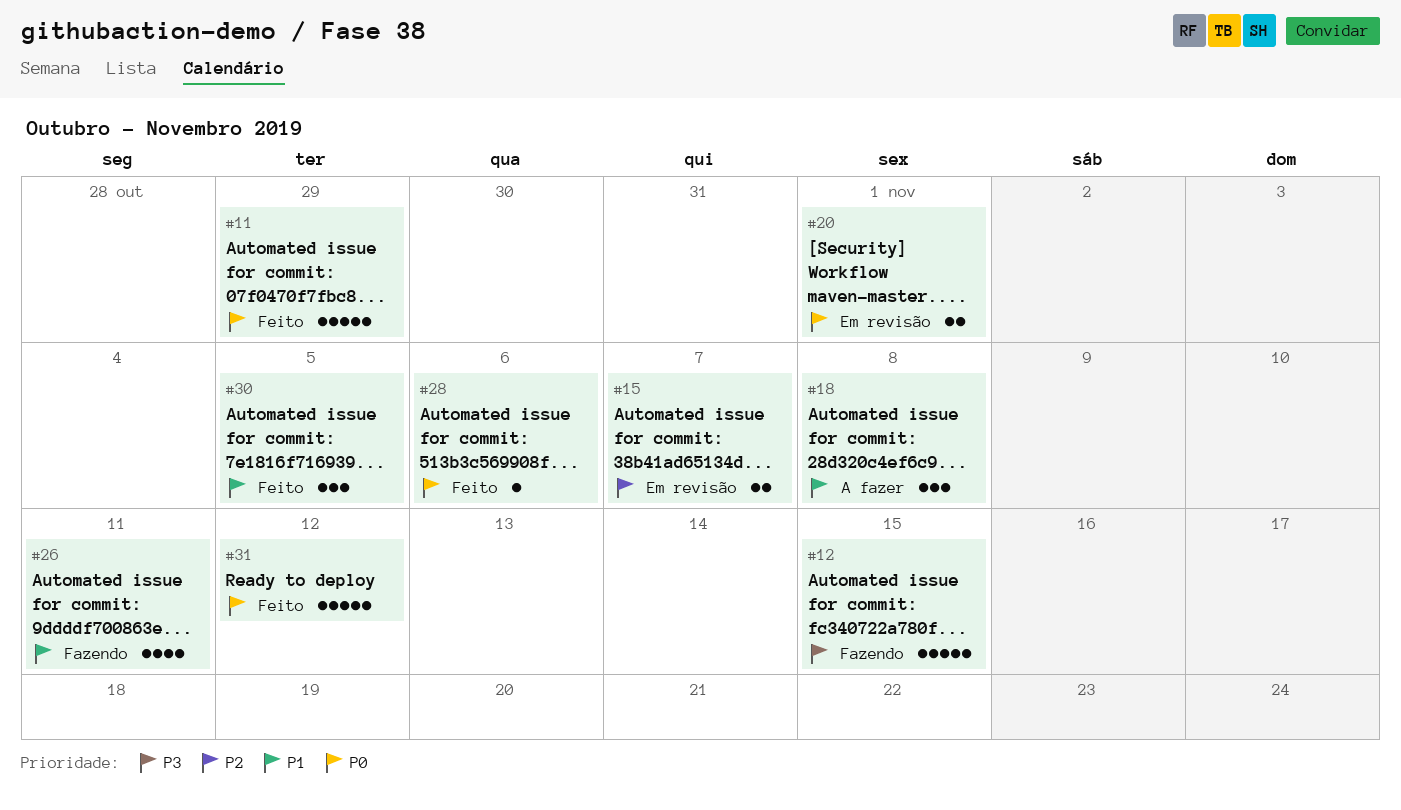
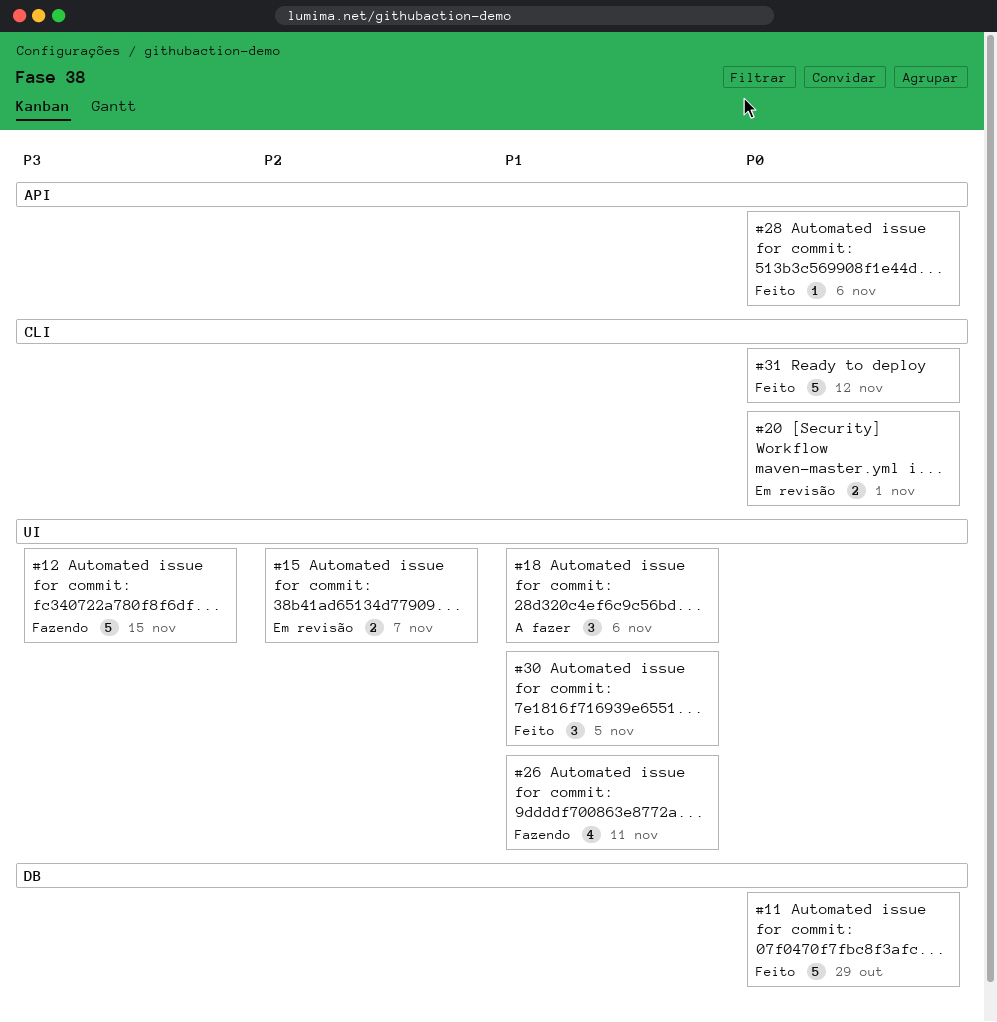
#18, due: Nov 8 -> Nov 6

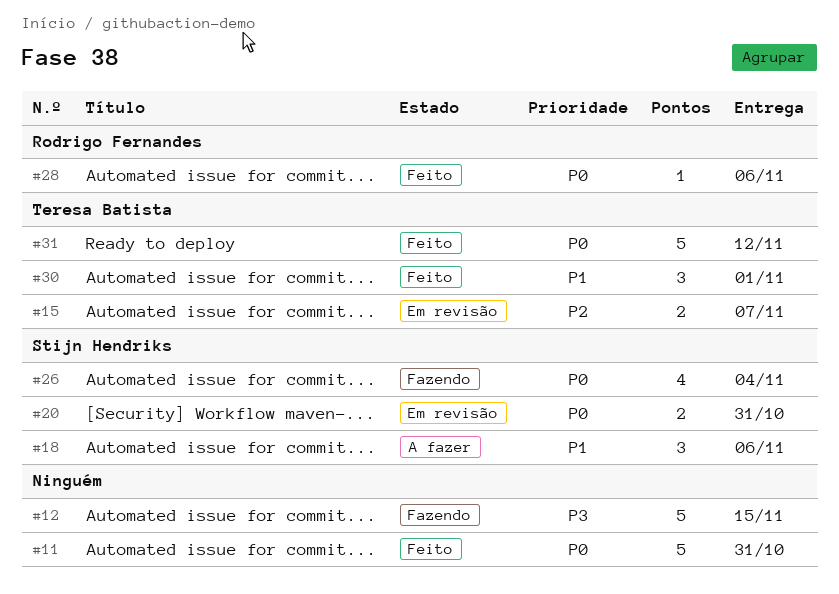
#11, due: Oct 29 -> Oct 31
#20, due: Nov 1 -> Oct 31
#26, priority: P1 -> P0
#26, due: Nov 11 -> Nov 4
#30, due: Nov 5 -> Nov 1

